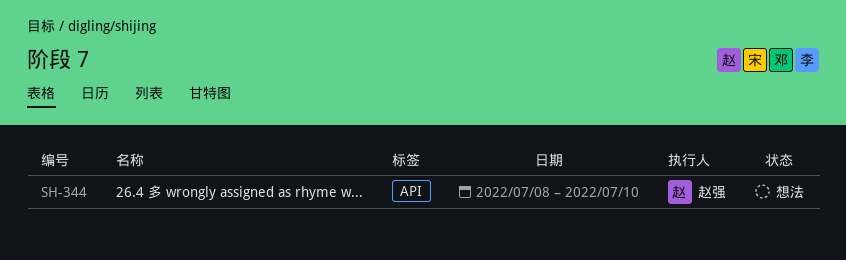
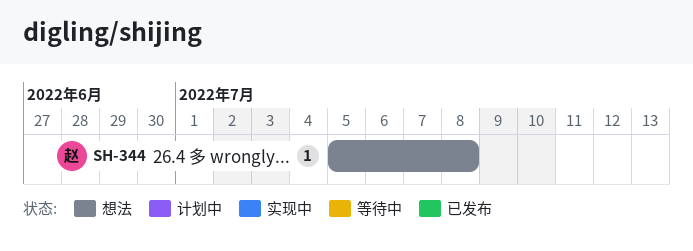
SH-344, start: Jul 8 -> Jul 5
SH-344, due: Jul 10 -> Jul 8

